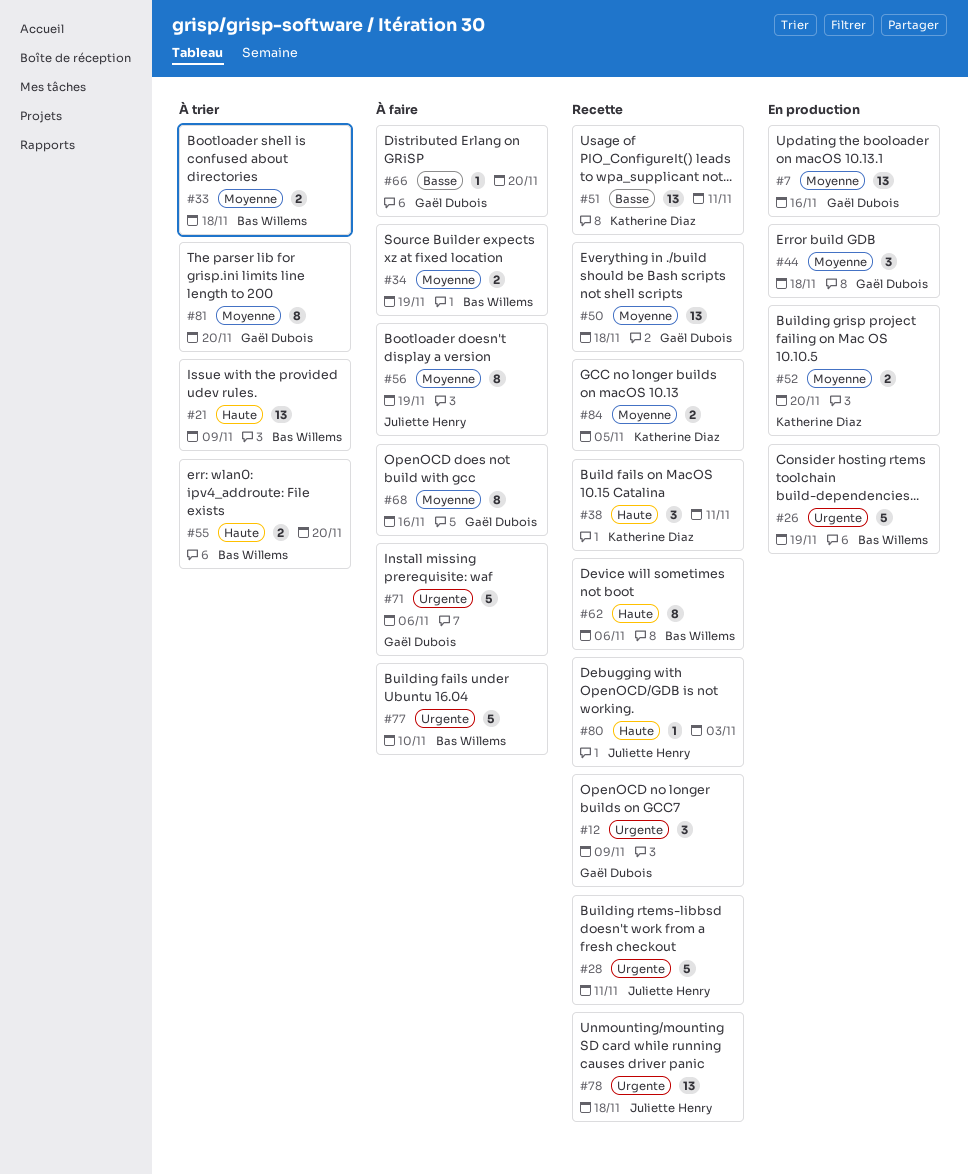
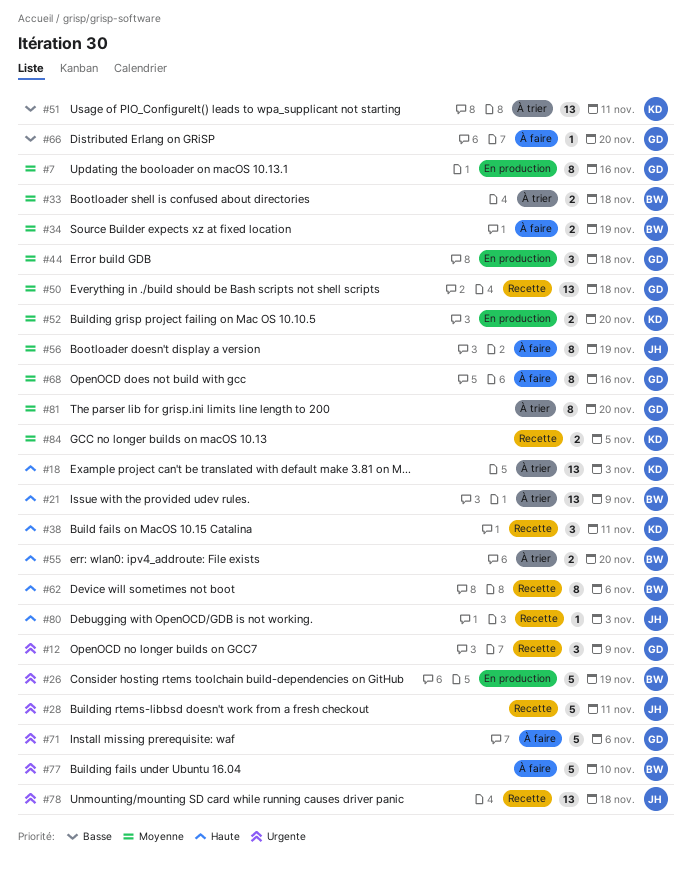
#7, estimate: 13 -> 8
#18: none -> present
#51, status: Recette -> À trier

